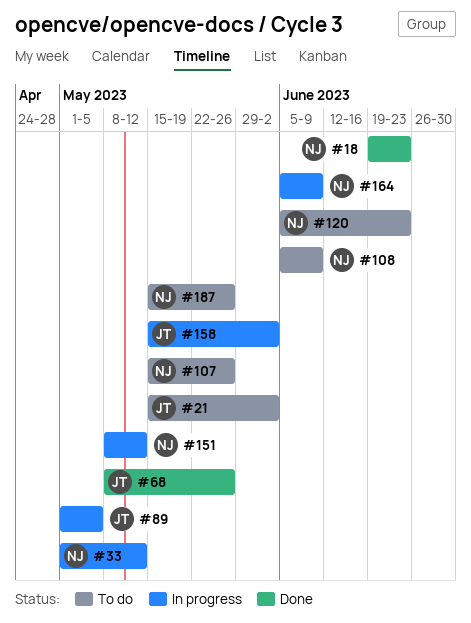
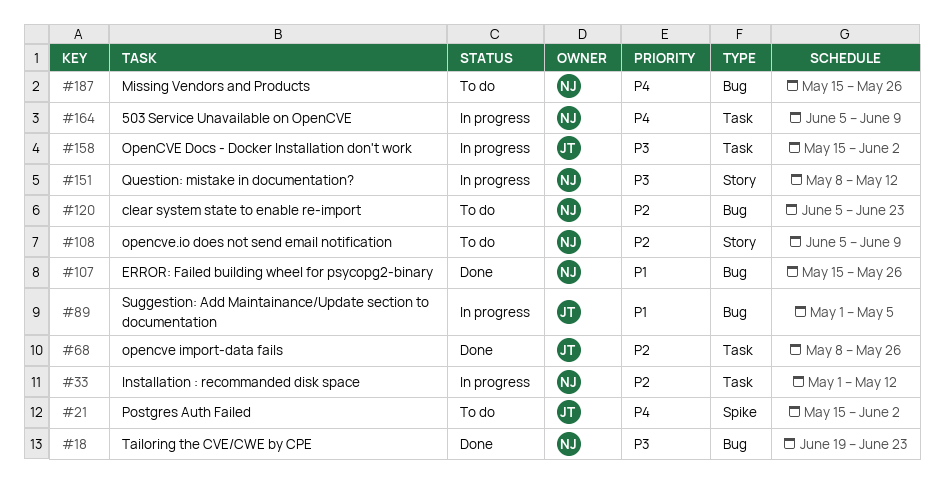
#107, status: To do -> Done

